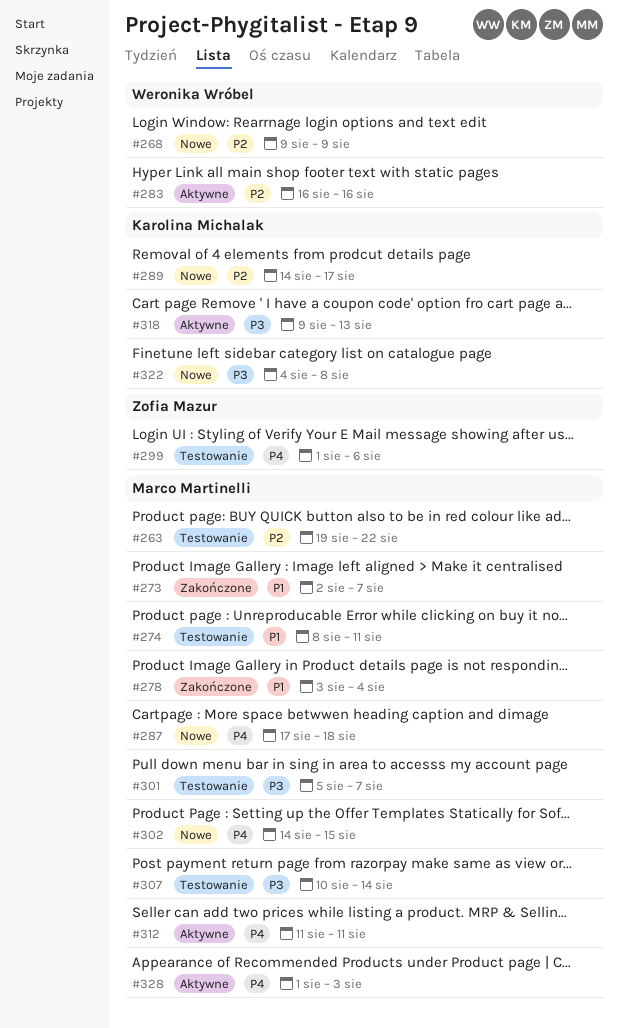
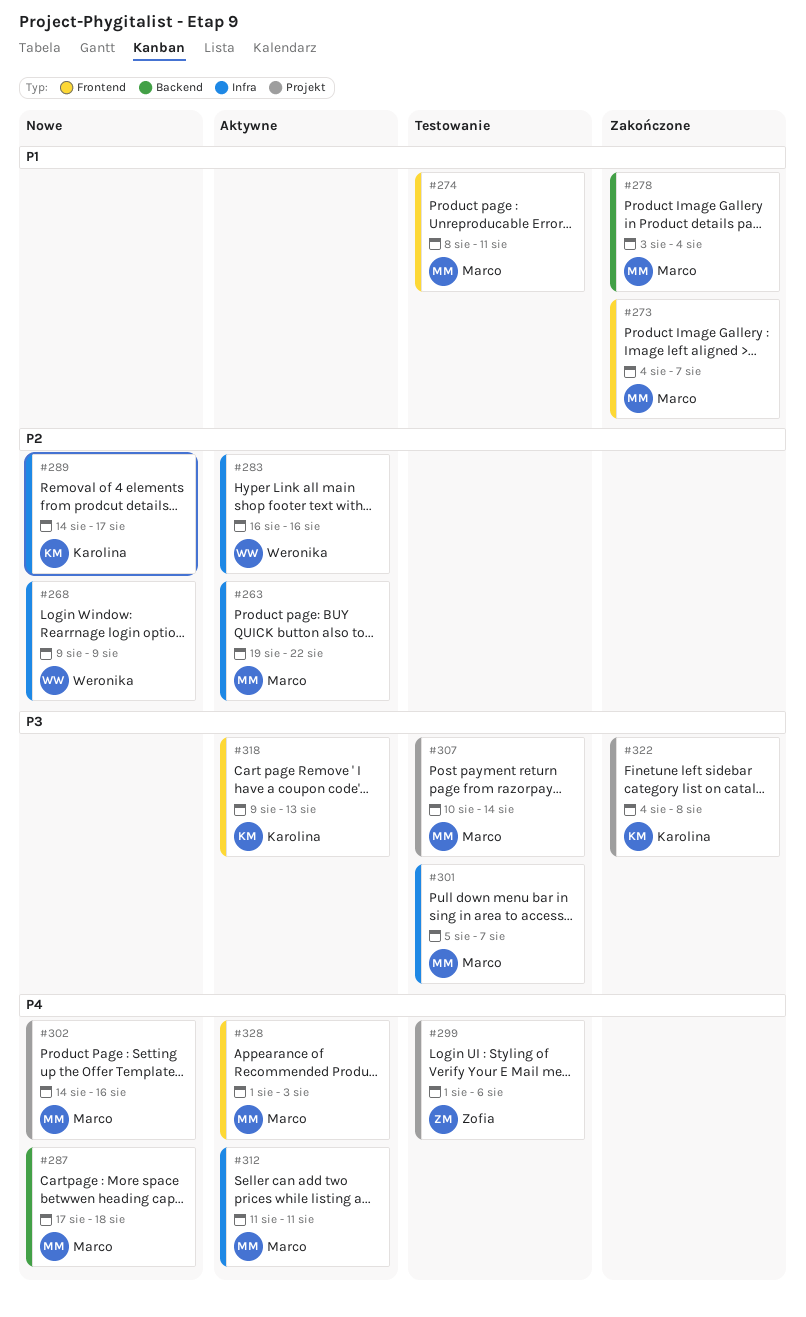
#263, status: Testowanie -> Aktywne
#273, start: Aug 2 -> Aug 4
#302, due: Aug 15 -> Aug 16
#322, status: Nowe -> Zakończone

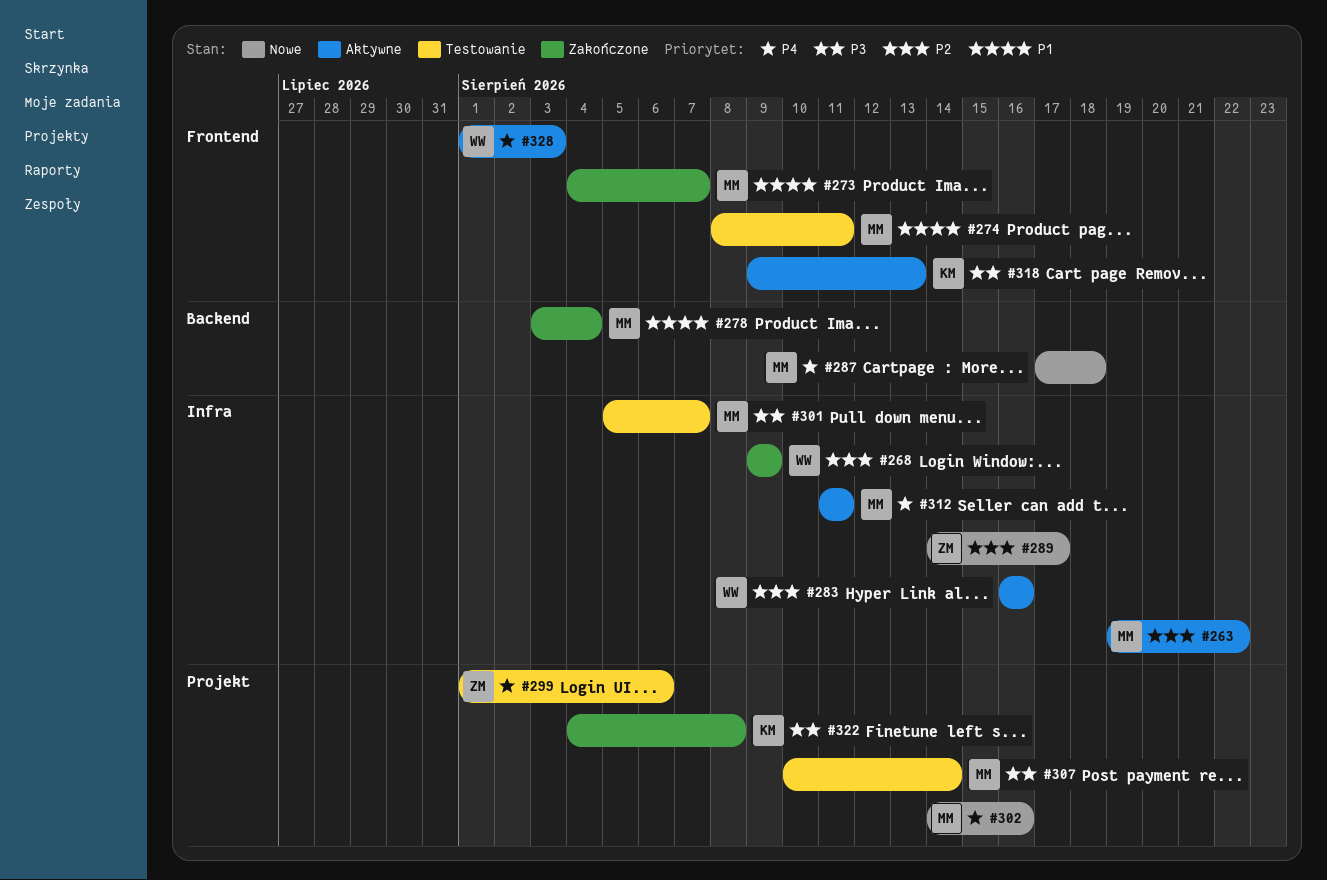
#268, status: Nowe -> Zakończone
#289, owner: Karolina -> Zofia
#328, owner: Marco -> Weronika

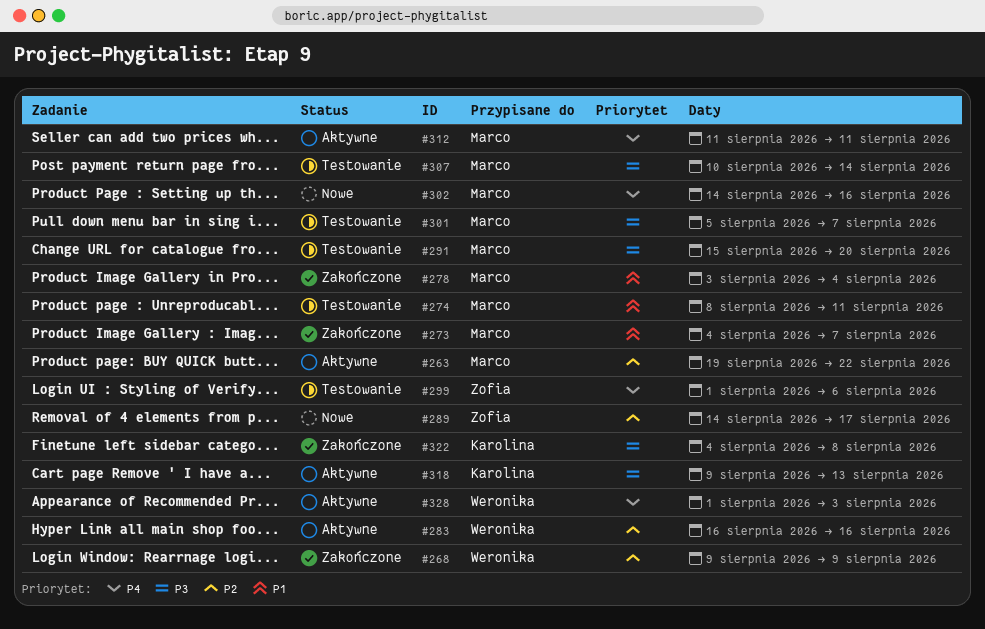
#287: present -> none
#291: none -> present

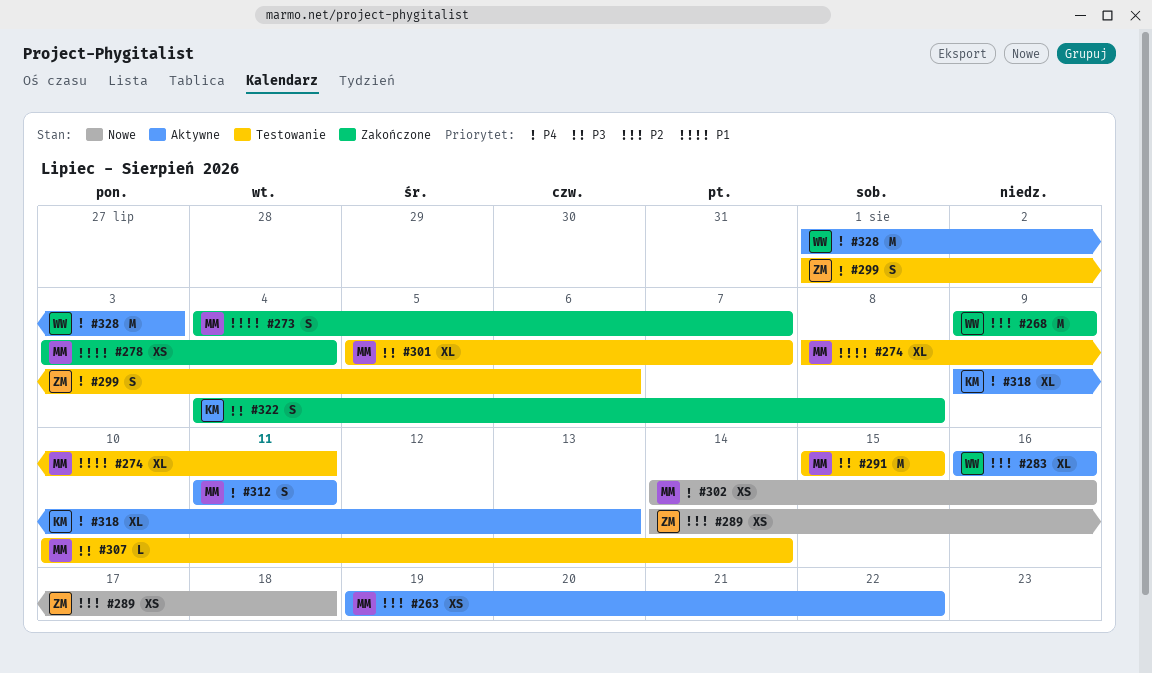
#289, due: Aug 17 -> Aug 18
#291, due: Aug 20 -> Aug 15
#318, priority: P3 -> P4

